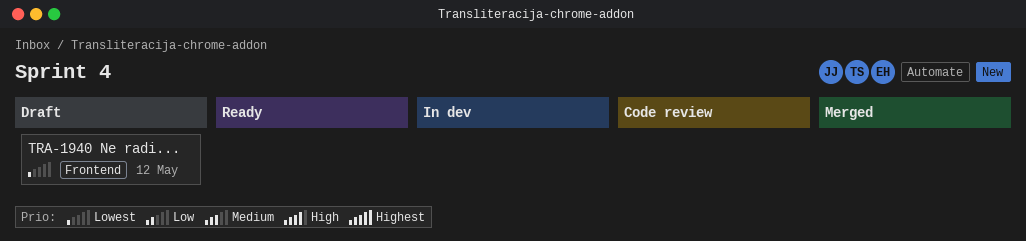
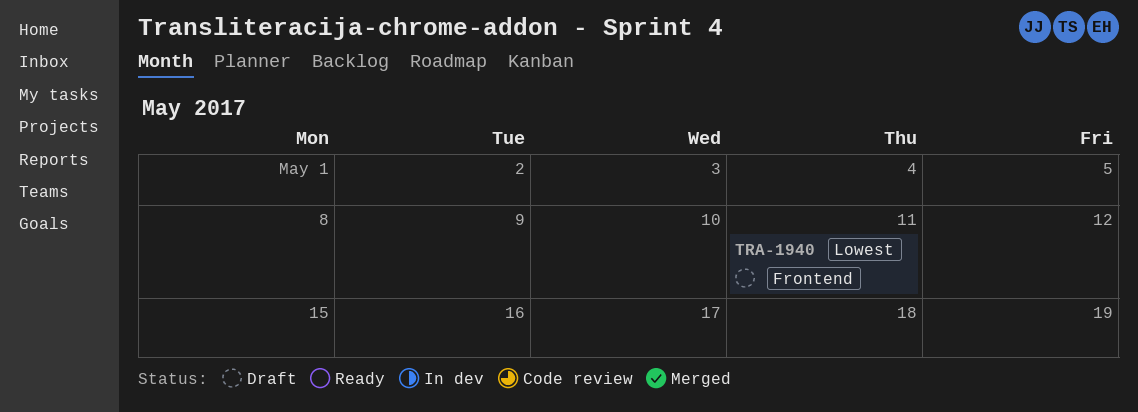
TRA-1940, due: May 12 -> May 11

